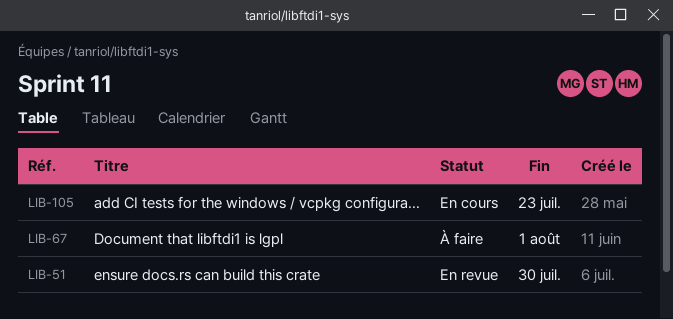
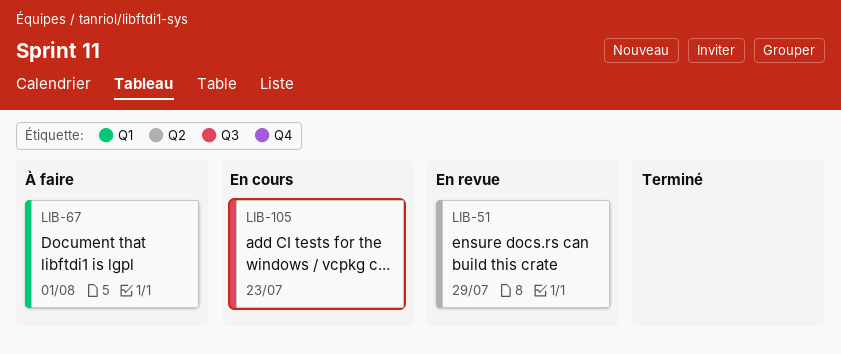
LIB-51, due: Jul 30 -> Jul 29

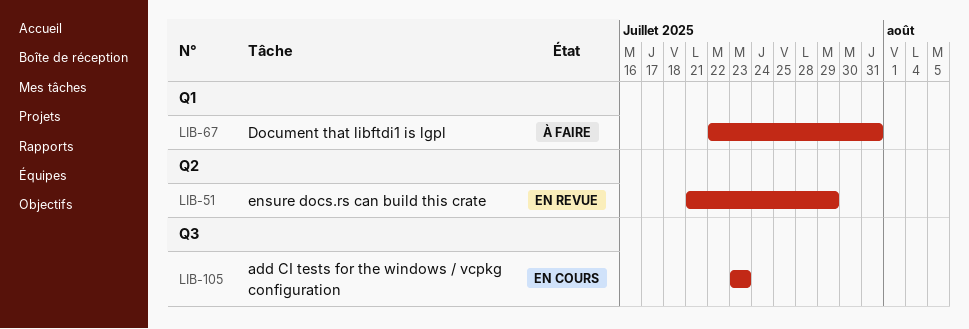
LIB-67, due: Aug 1 -> Jul 31

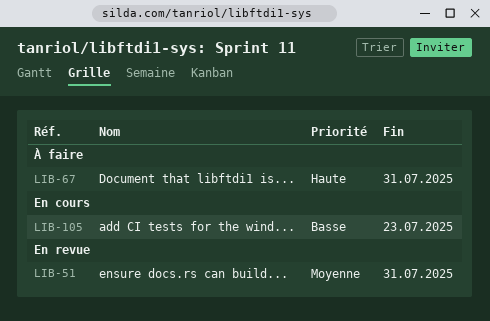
LIB-51, due: Jul 29 -> Jul 31

